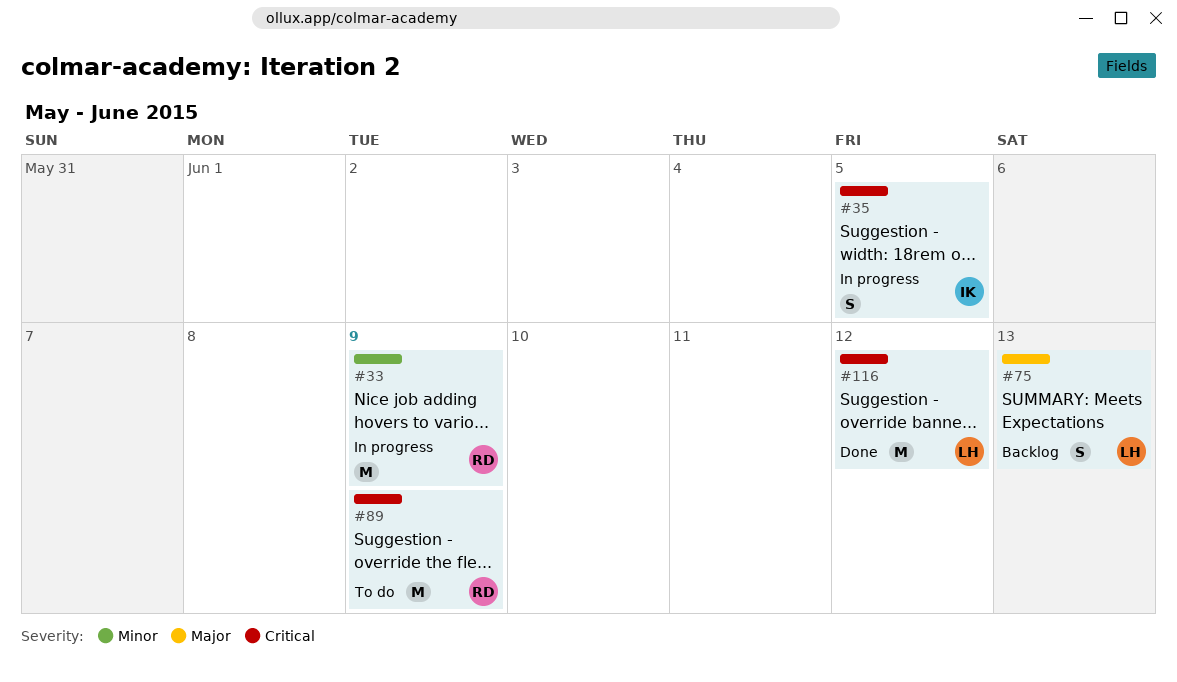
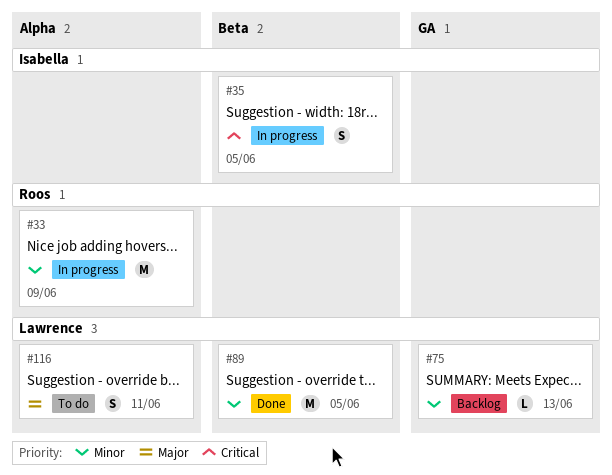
#75, priority: Major -> Minor
#75, estimate: S -> L
#89, status: To do -> Done
#89, owner: Roos -> Lawrence
#89, priority: Critical -> Minor
#89, due: Jun 9 -> Jun 5
#116, status: Done -> To do
#116, priority: Critical -> Major
#116, estimate: M -> S
#116, due: Jun 12 -> Jun 11

